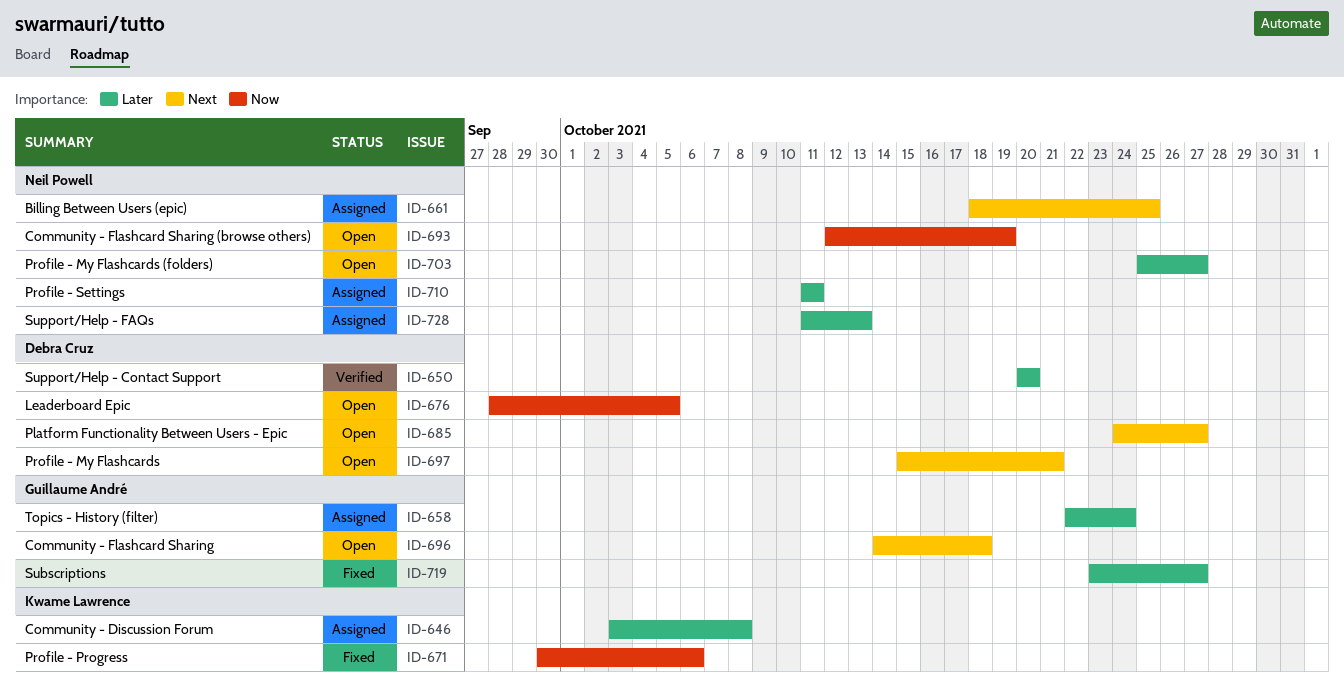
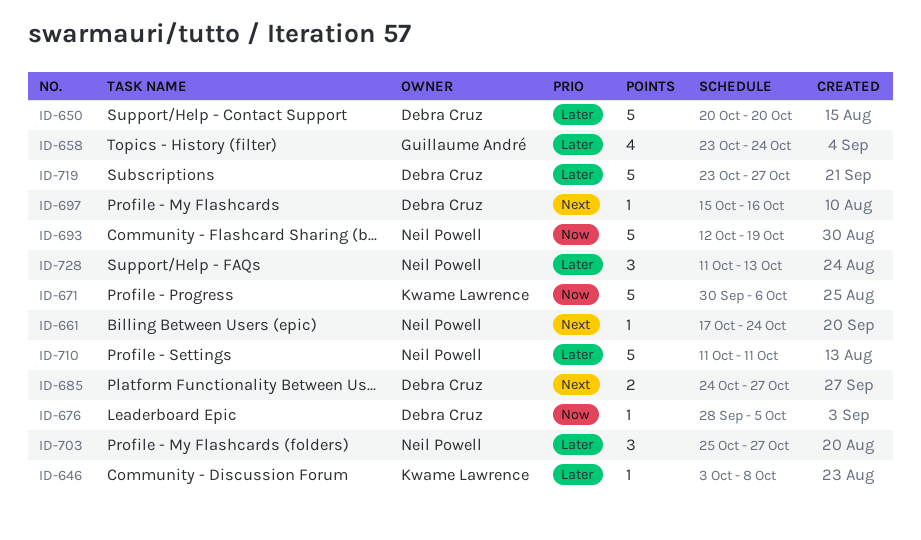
ID-658, start: Oct 22 -> Oct 23
ID-661, start: Oct 18 -> Oct 17
ID-661, due: Oct 25 -> Oct 24
ID-696: present -> none
ID-697, due: Oct 21 -> Oct 16
ID-719, owner: Guillaume André -> Debra Cruz

